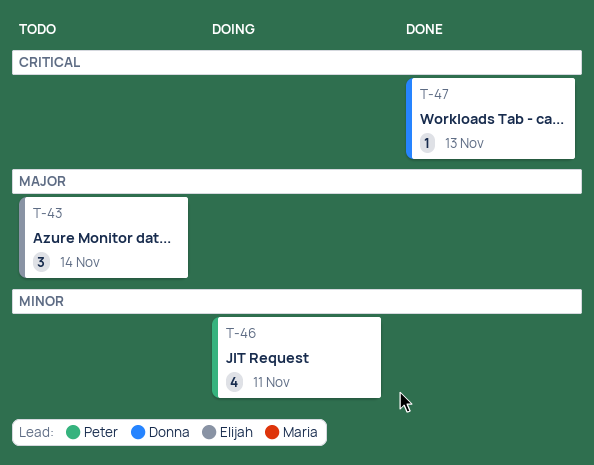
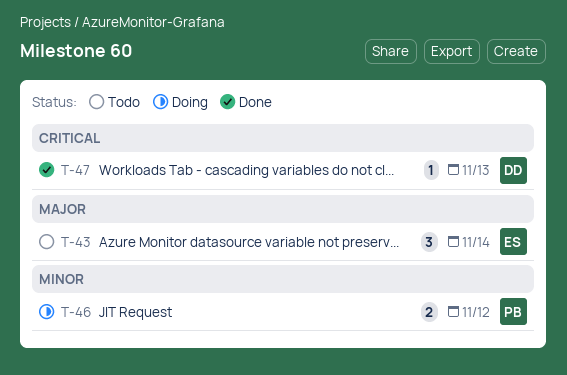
T-46, estimate: 4 -> 2
T-46, due: Nov 11 -> Nov 12

